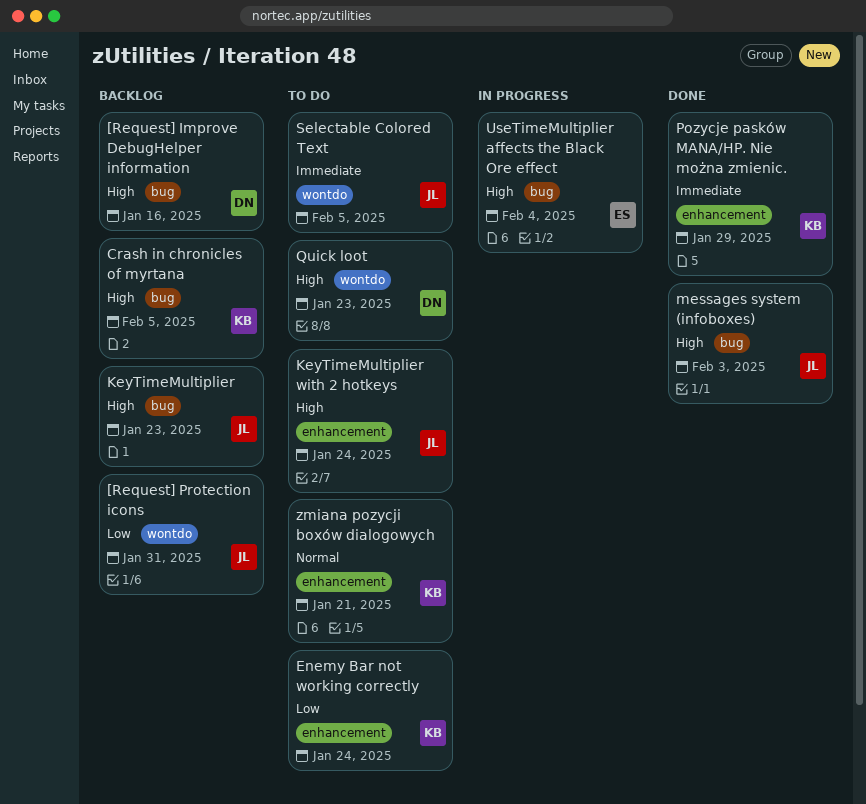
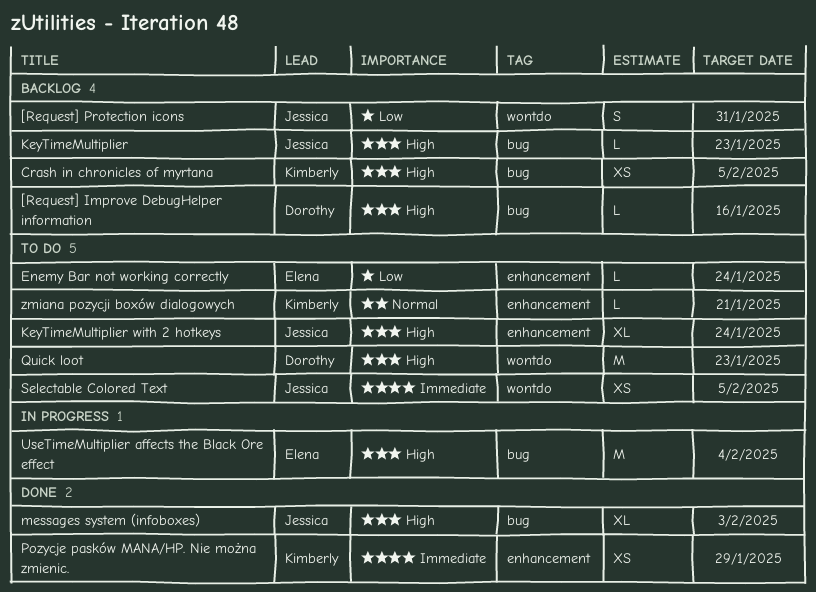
Enemy Bar not working correctly, owner: Kimberly -> Elena

